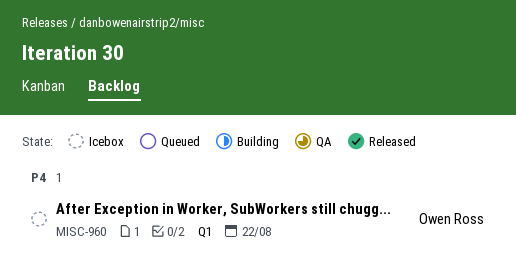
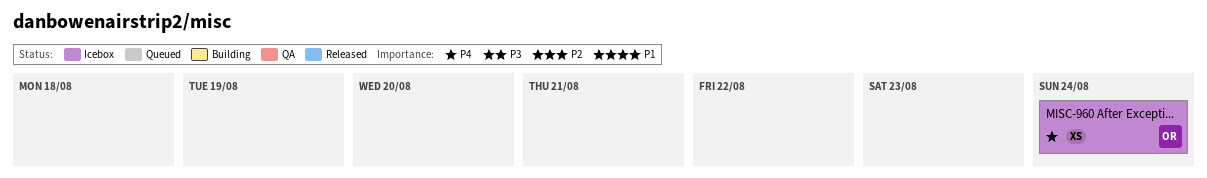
MISC-960, due: Aug 22 -> Aug 24

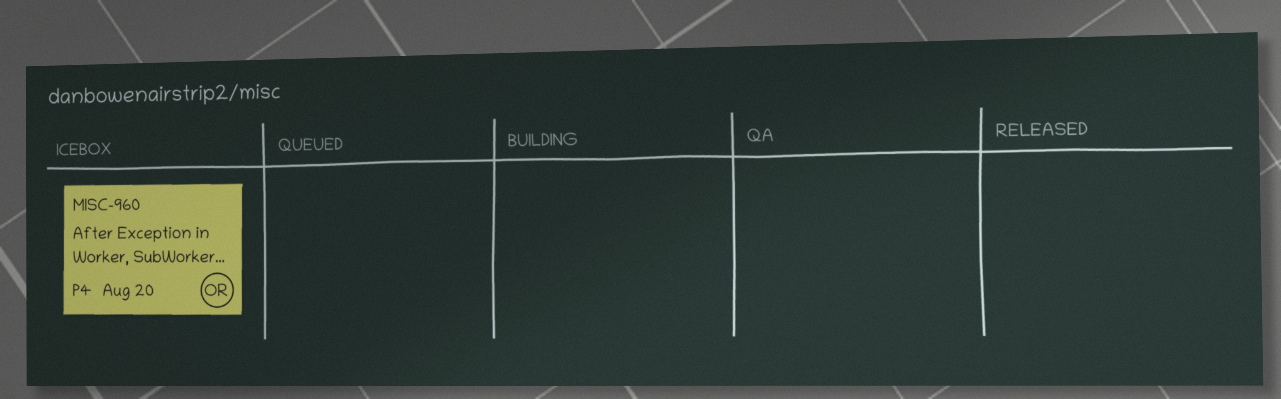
MISC-960, due: Aug 24 -> Aug 20

